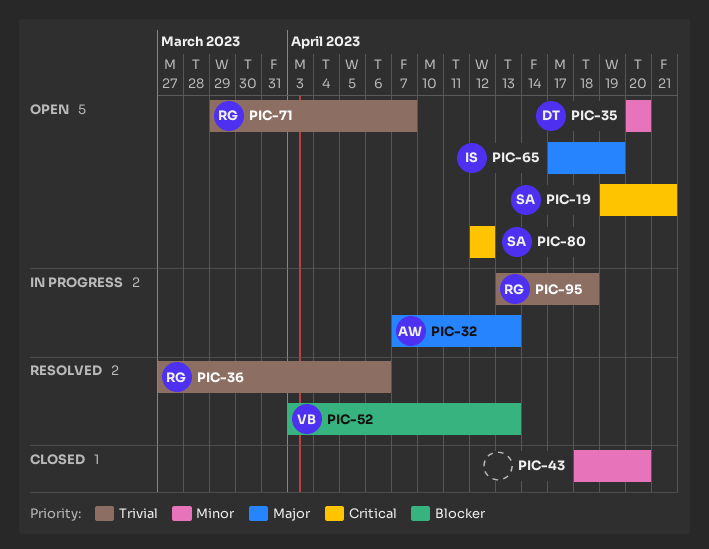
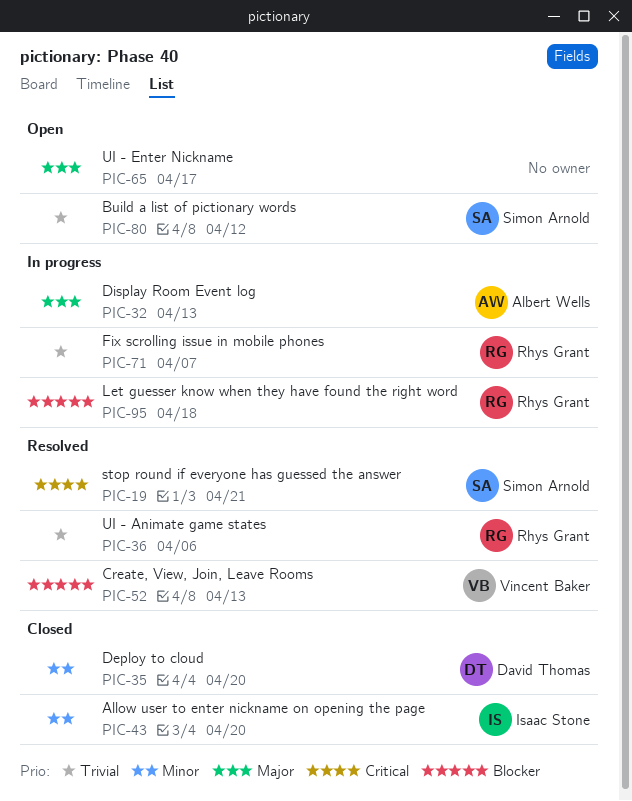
PIC-19, status: Open -> Resolved
PIC-35, status: Open -> Closed
PIC-43, owner: none -> Isaac Stone
PIC-65, owner: Isaac Stone -> none
PIC-65, due: Apr 19 -> Apr 17
PIC-71, status: Open -> In progress
PIC-80, priority: Critical -> Trivial
PIC-95, priority: Trivial -> Blocker

